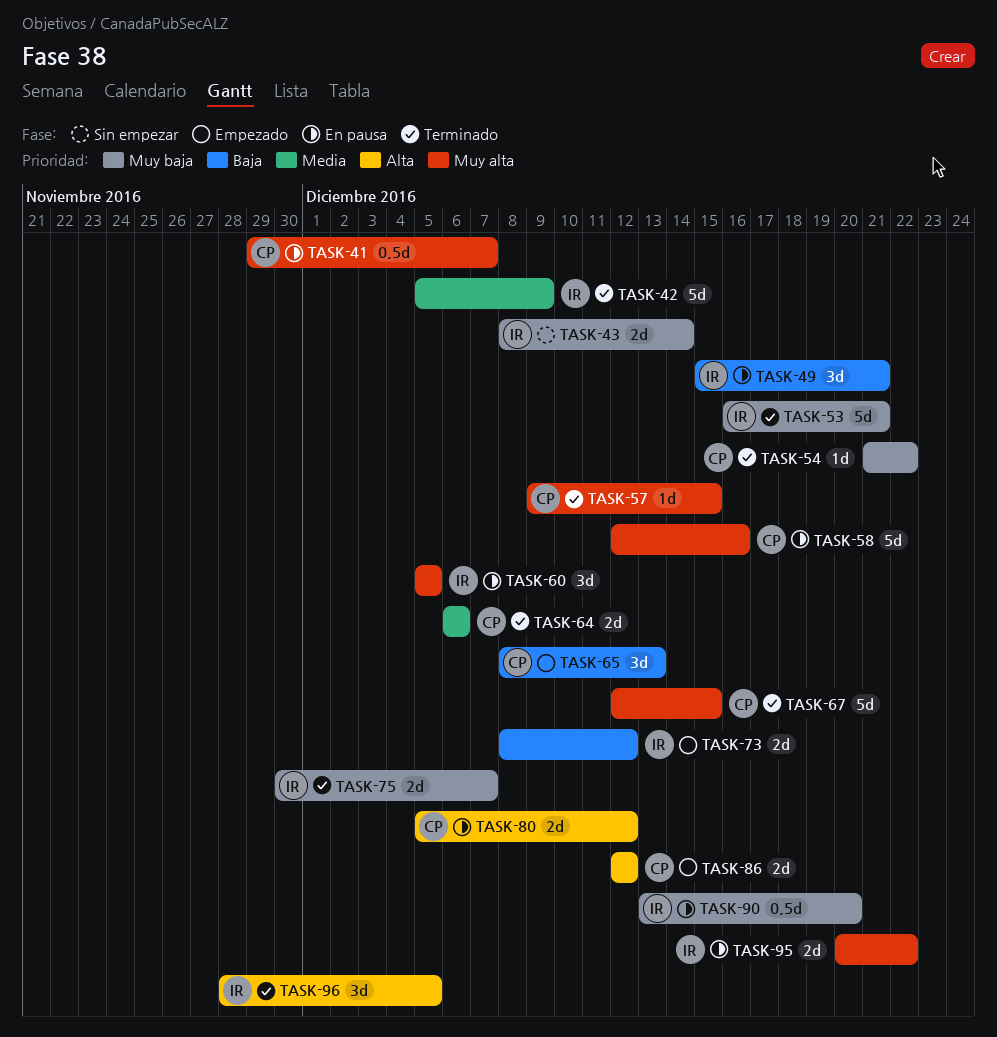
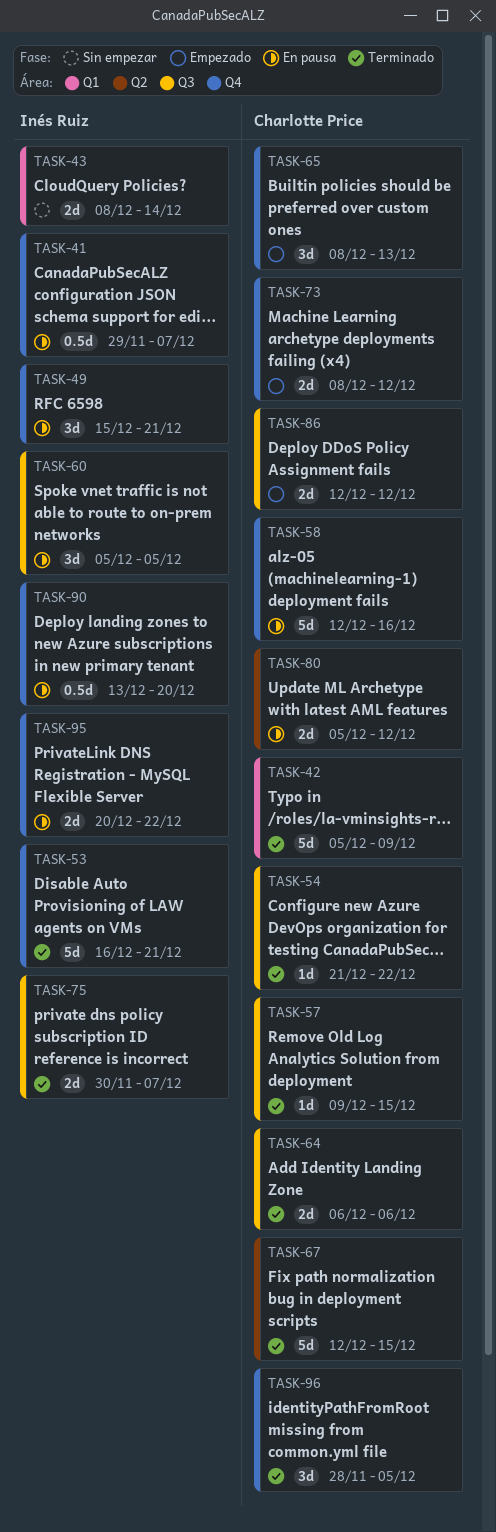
TASK-41, owner: Charlotte Price -> Inés Ruiz
TASK-42, owner: Inés Ruiz -> Charlotte Price
TASK-73, owner: Inés Ruiz -> Charlotte Price
TASK-96, owner: Inés Ruiz -> Charlotte Price

